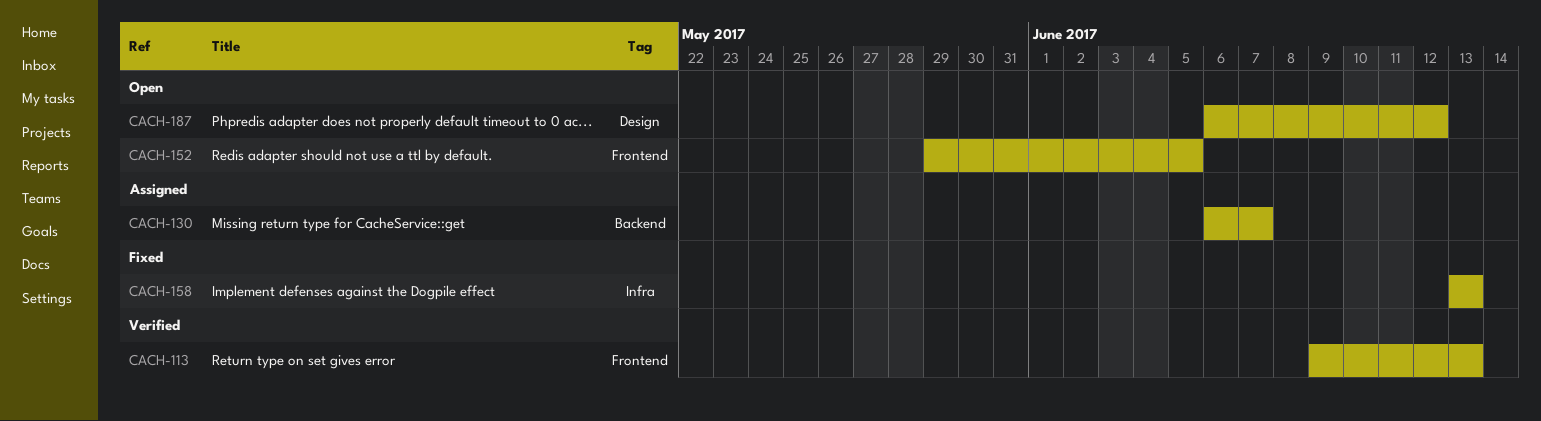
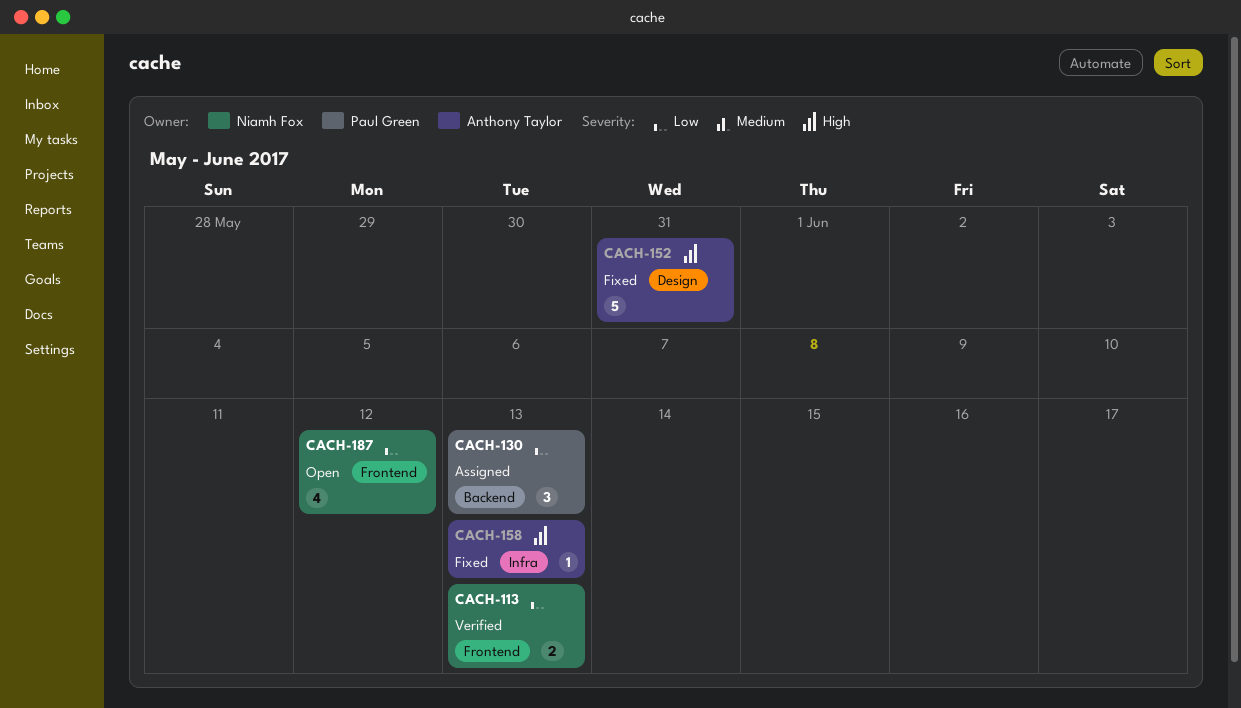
CACH-130, due: Jun 7 -> Jun 13
CACH-152, status: Open -> Fixed
CACH-152, label: Frontend -> Design
CACH-152, due: Jun 5 -> May 31
CACH-187, label: Design -> Frontend

